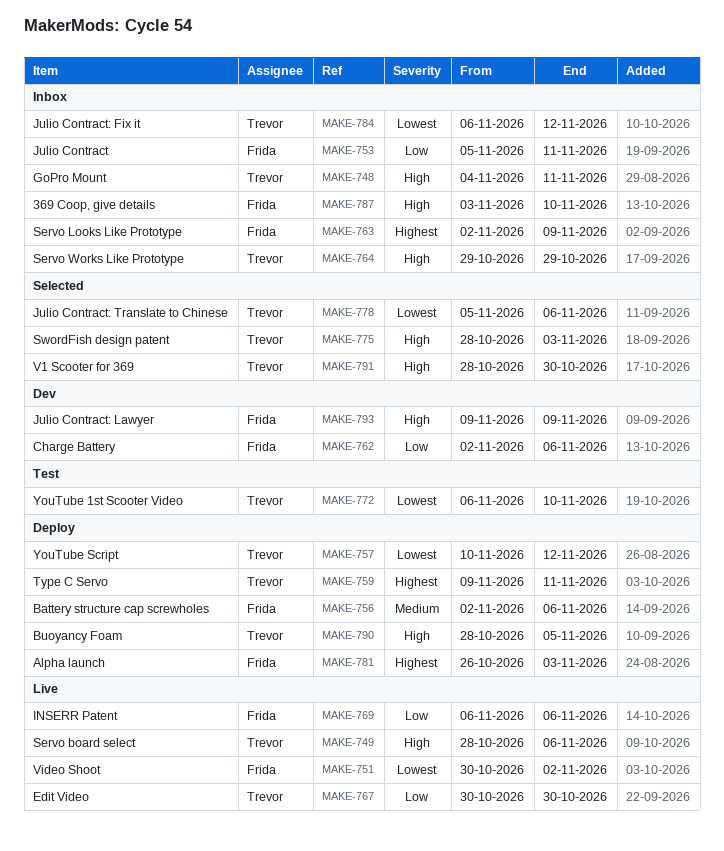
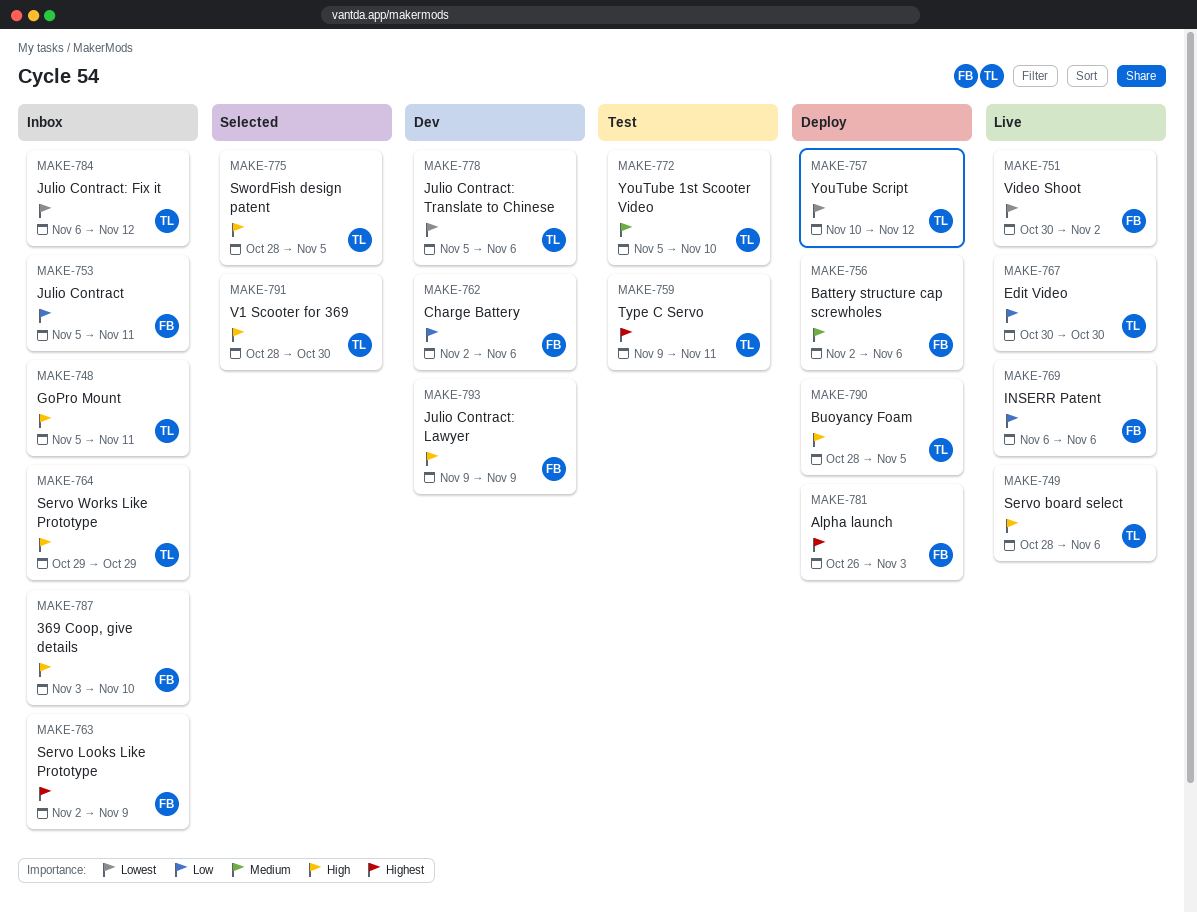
MAKE-748, start: Nov 4 -> Nov 5
MAKE-759, status: Deploy -> Test
MAKE-772, priority: Lowest -> Medium
MAKE-772, start: Nov 6 -> Nov 5
MAKE-775, due: Nov 3 -> Nov 5
MAKE-778, status: Selected -> Dev

